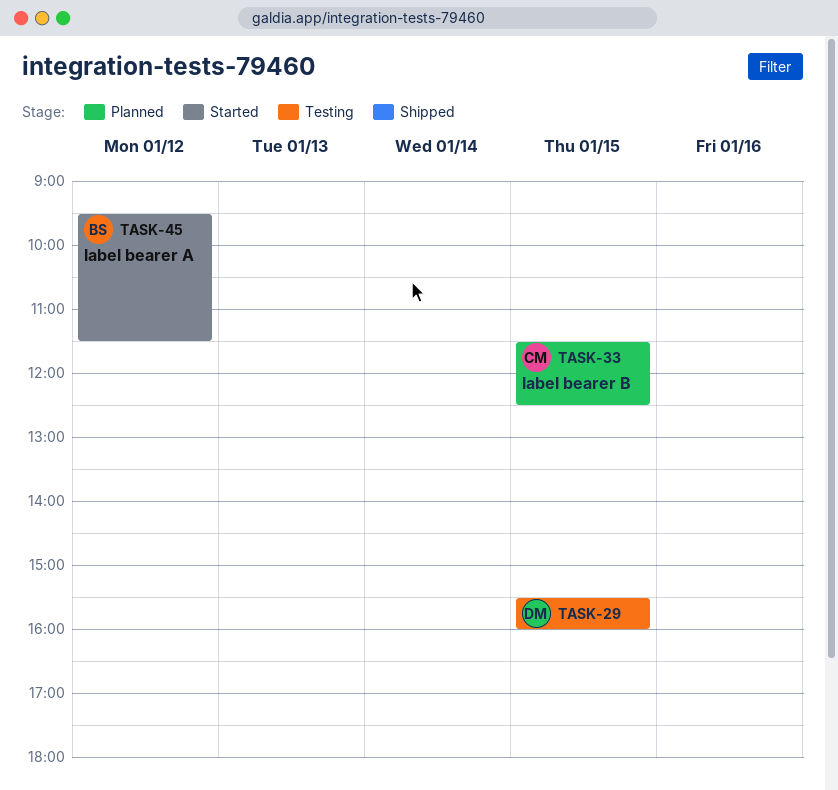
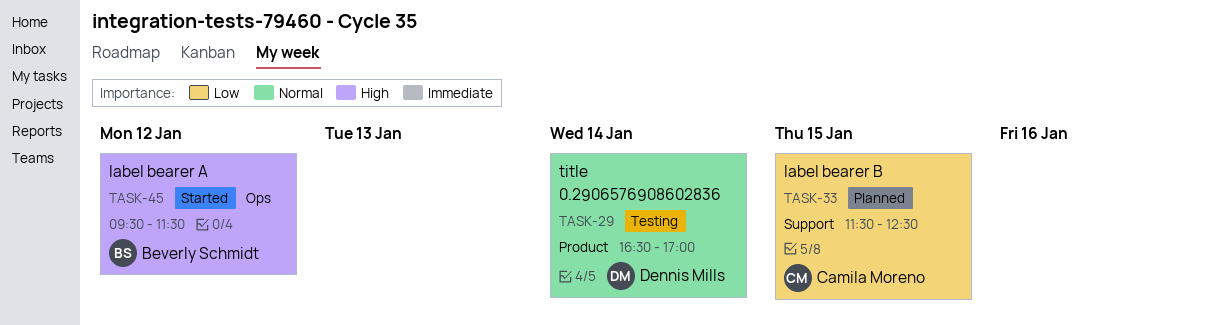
TASK-29, day: Jan 15 -> Jan 14
TASK-29, begins: 15:30 -> 16:30
TASK-29, ends: 16:00 -> 17:00

